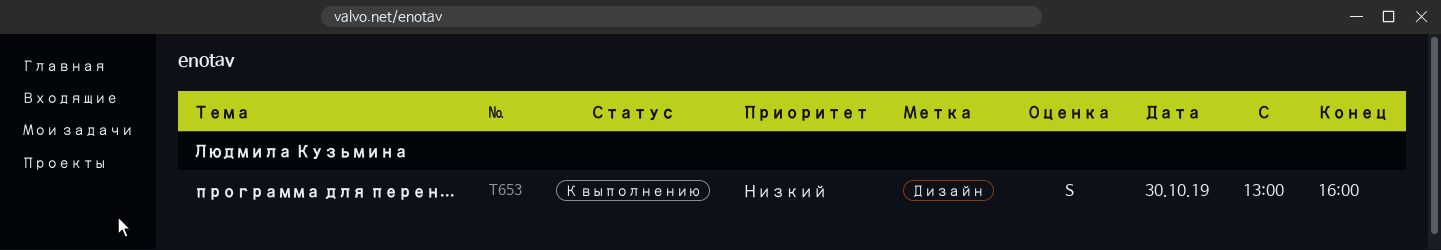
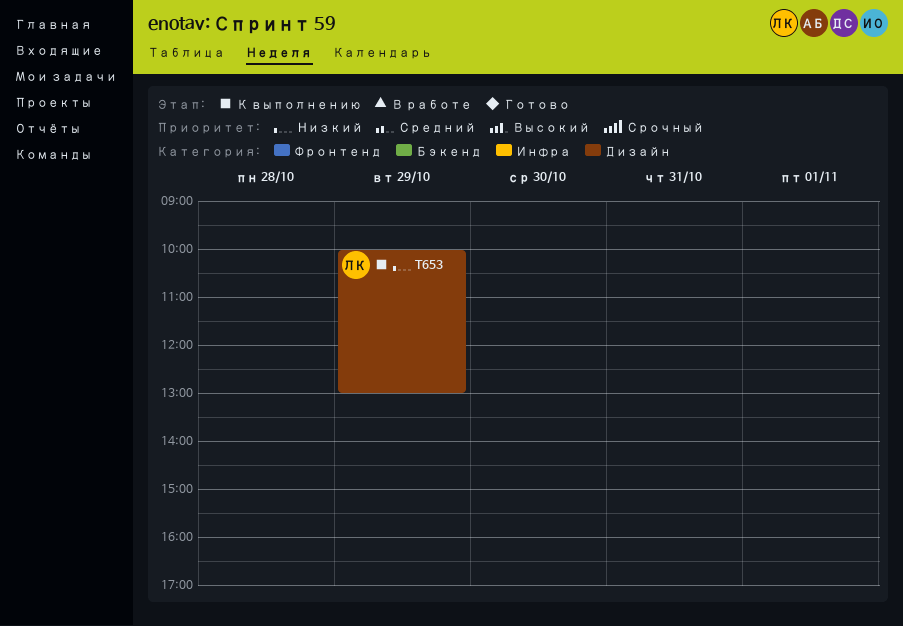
T653, day: Oct 30 -> Oct 29
T653, begins: 13:00 -> 10:00
T653, ends: 16:00 -> 13:00

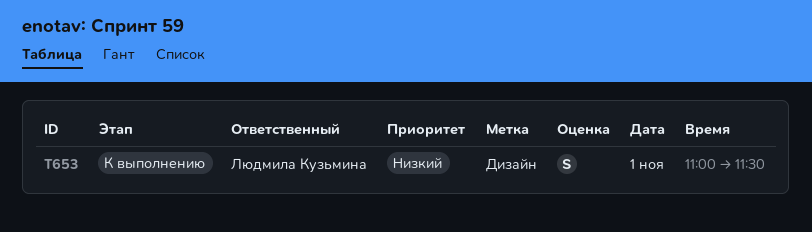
T653, day: Oct 29 -> Nov 1
T653, begins: 10:00 -> 11:00
T653, ends: 13:00 -> 11:30

